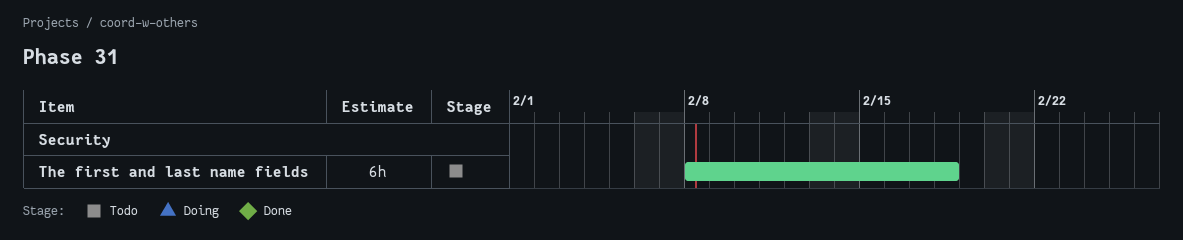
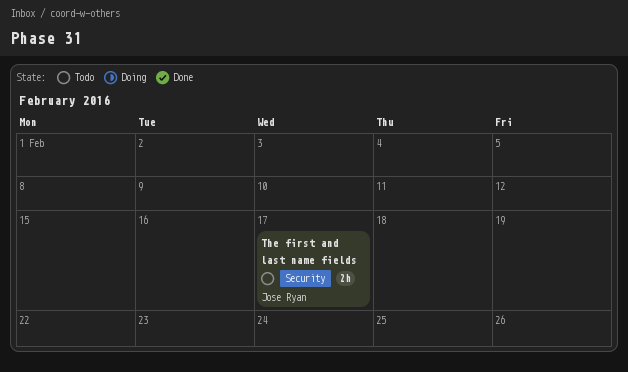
The first and last name fields, estimate: 6h -> 2h
The first and last name fields, due: Feb 18 -> Feb 17

